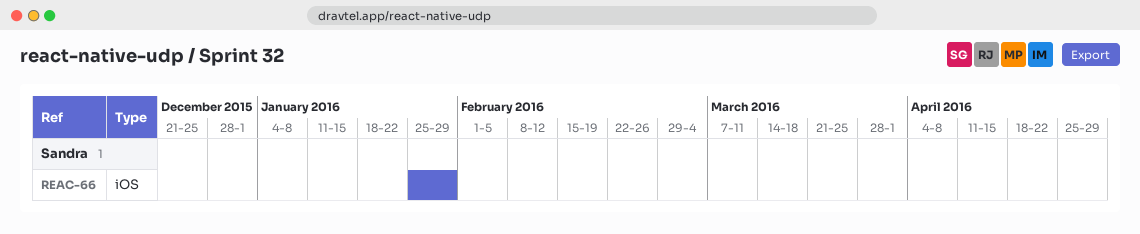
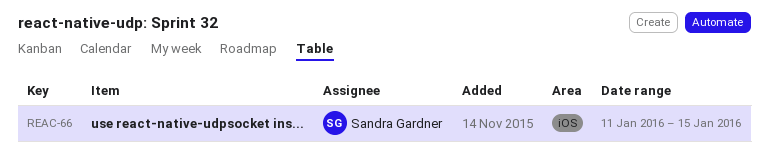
REAC-66, start: Jan 25 -> Jan 11
REAC-66, due: Jan 29 -> Jan 15

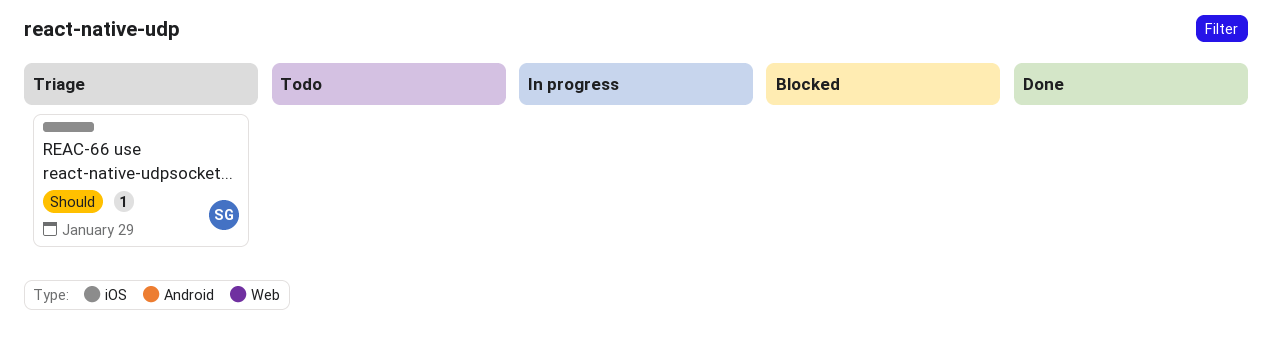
REAC-66, due: Jan 15 -> Jan 29

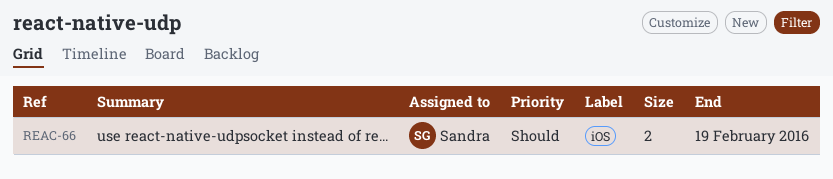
REAC-66, estimate: 1 -> 2
REAC-66, due: Jan 29 -> Feb 19

